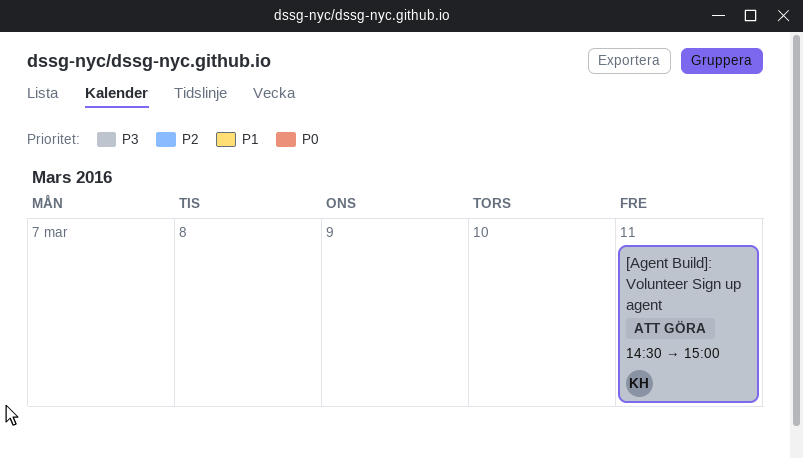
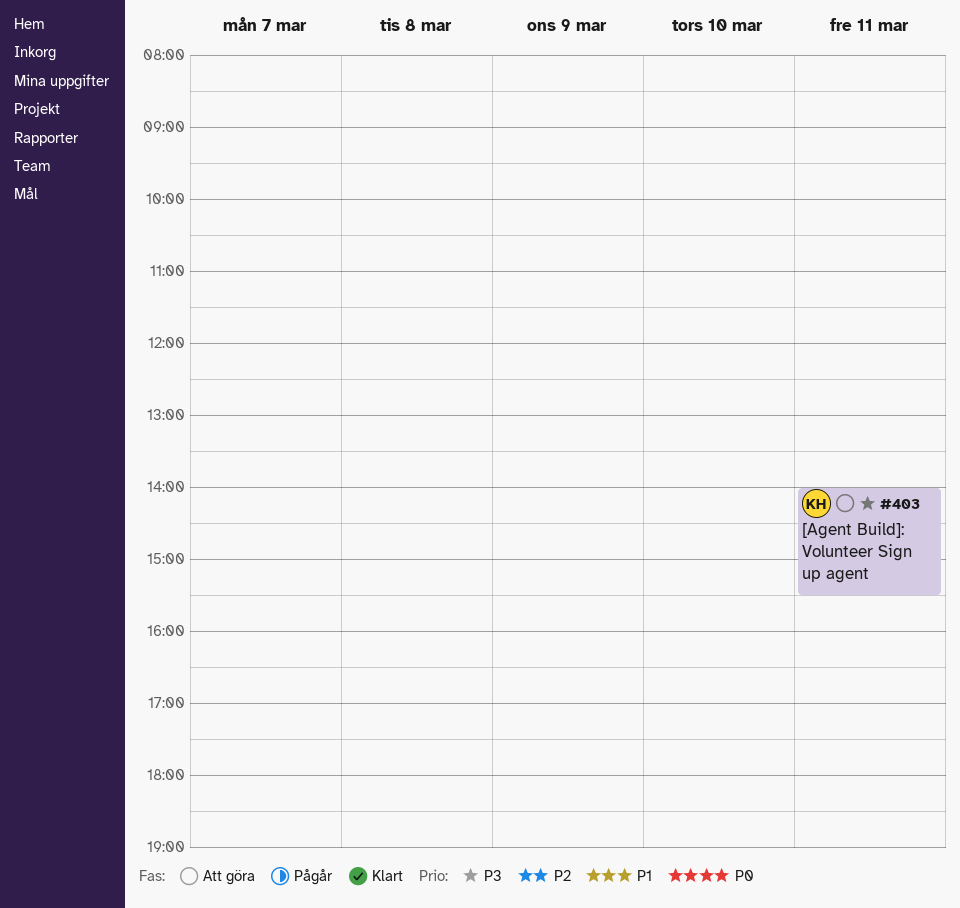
[Agent Build]: Volunteer Sign up agent, begins: 14:30 -> 14:00
[Agent Build]: Volunteer Sign up agent, ends: 15:00 -> 15:30

